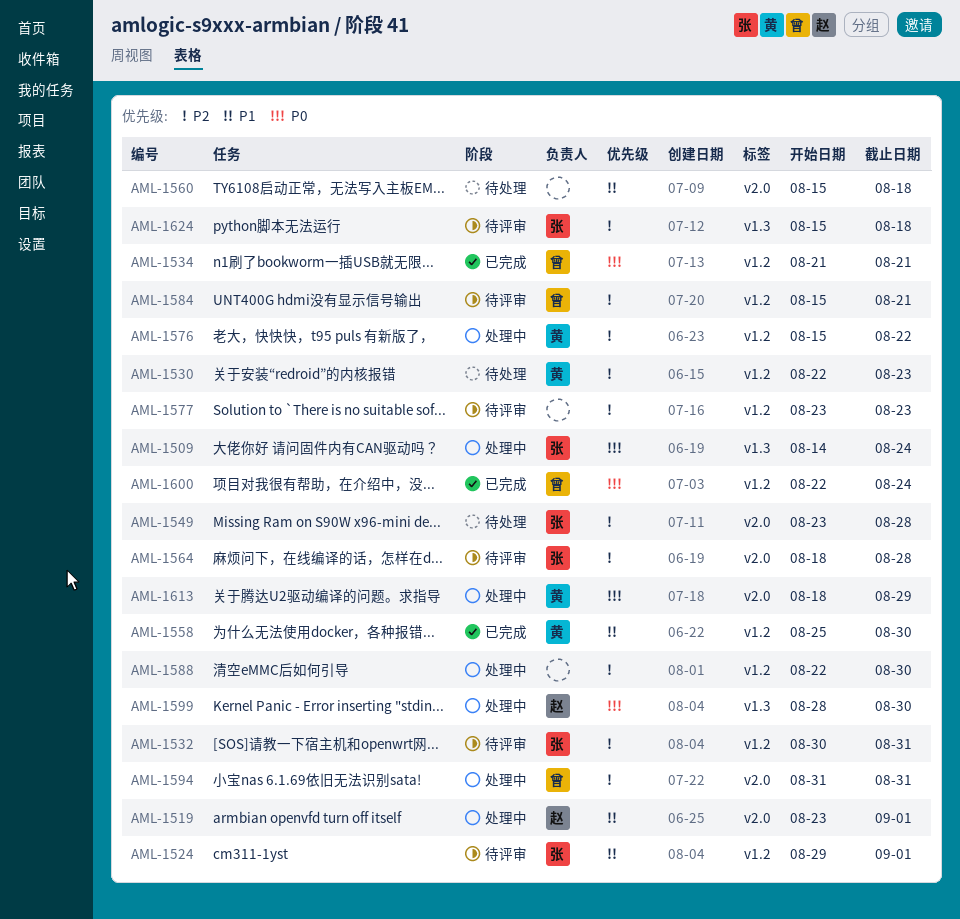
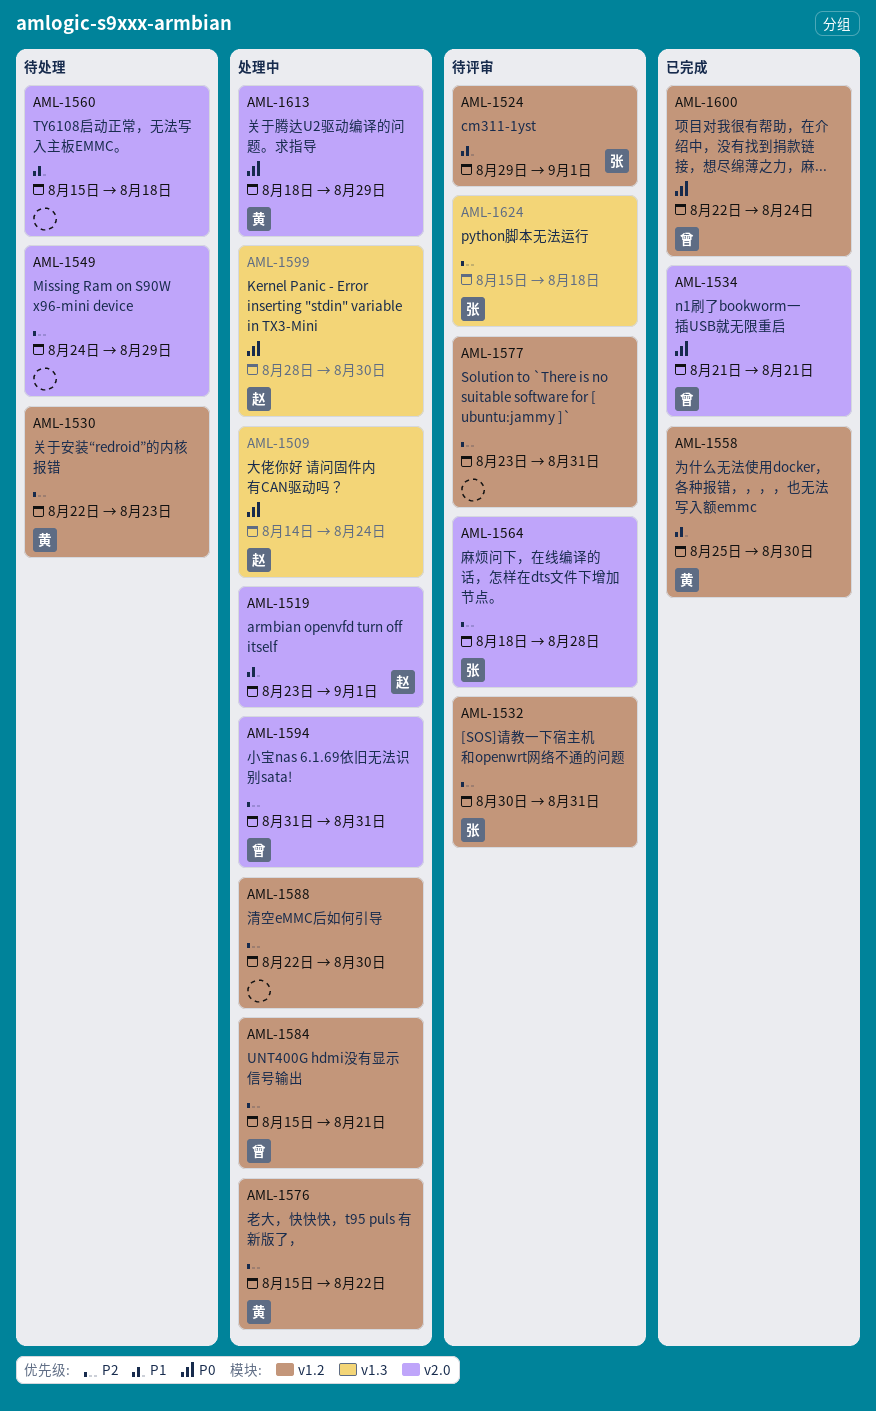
AML-1509, owner: 张 -> 赵
AML-1534, label: v1.2 -> v2.0
AML-1549, owner: 张 -> none
AML-1549, start: Aug 23 -> Aug 24
AML-1549, due: Aug 28 -> Aug 29
AML-1577, due: Aug 23 -> Aug 31
AML-1584, status: 待评审 -> 处理中

